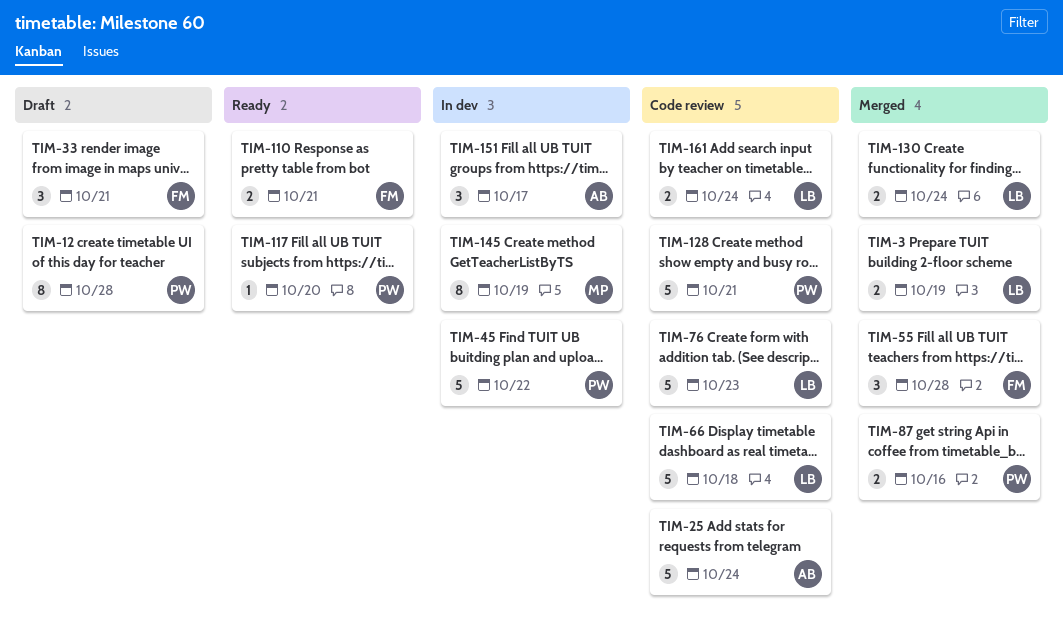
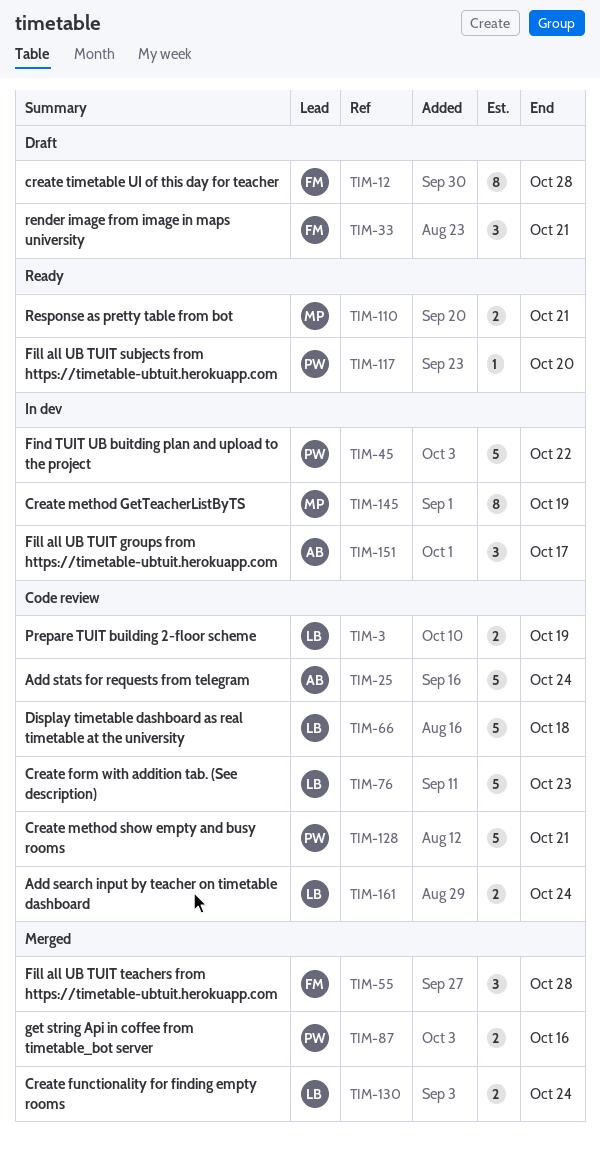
TIM-3, status: Merged -> Code review
TIM-12, owner: PW -> FM
TIM-110, owner: FM -> MP

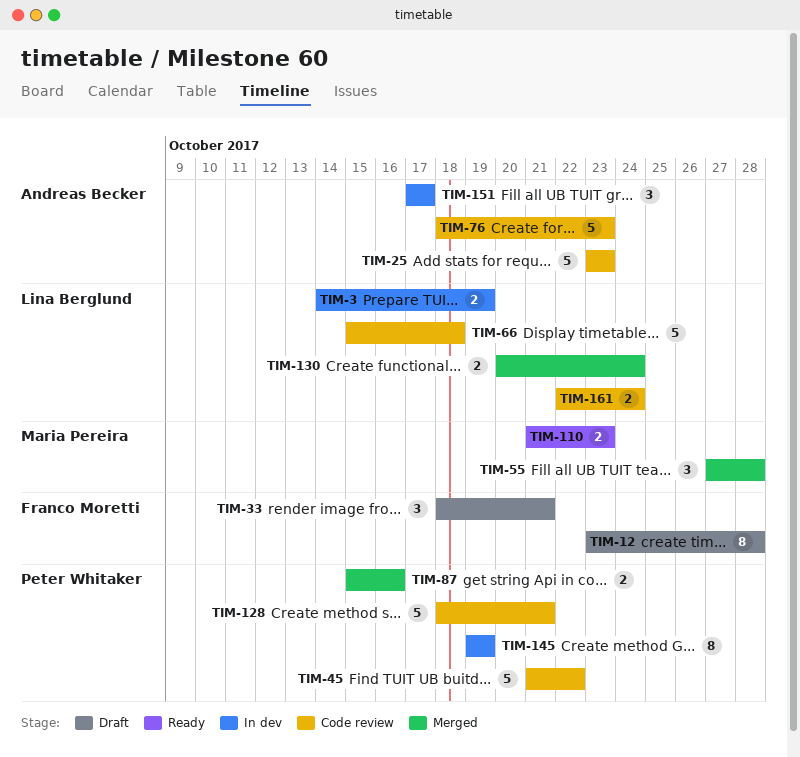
TIM-3, status: Code review -> In dev
TIM-25, due: Oct 24 -> Oct 23
TIM-45, status: In dev -> Code review
TIM-55, owner: Franco Moretti -> Maria Pereira
TIM-76, owner: Lina Berglund -> Andreas Becker
TIM-110, due: Oct 21 -> Oct 23
TIM-117: present -> none
TIM-145, owner: Maria Pereira -> Peter Whitaker

